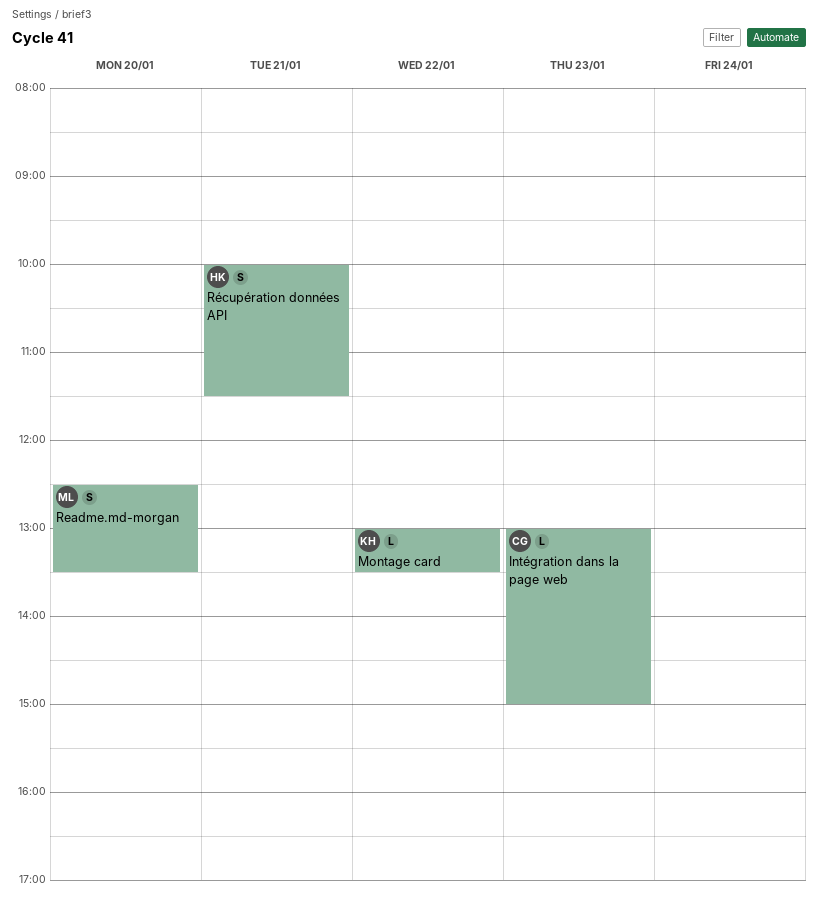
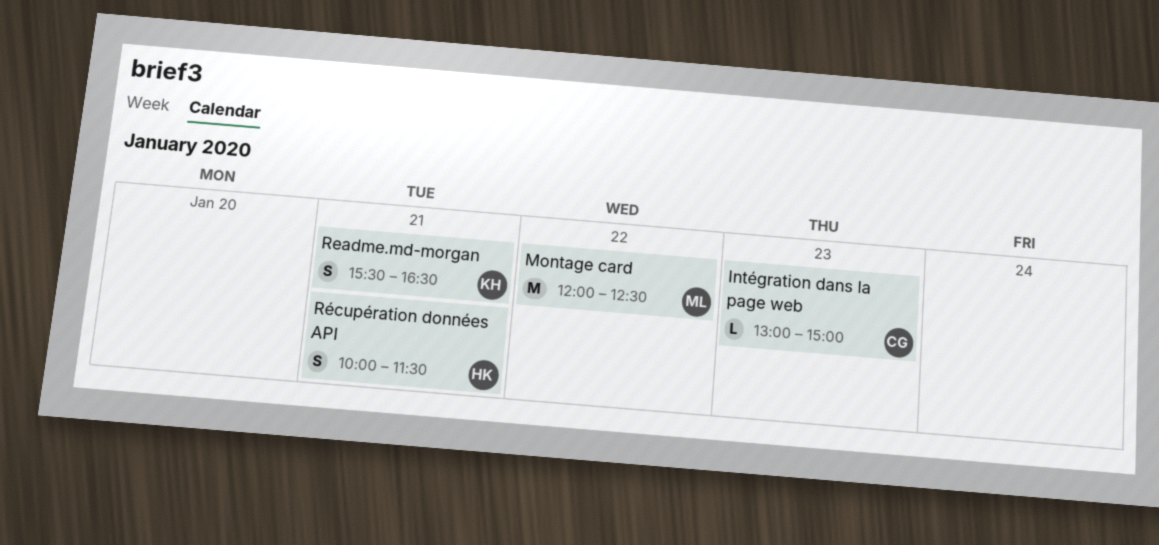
Montage card, owner: KH -> ML
Montage card, estimate: L -> M
Montage card, begins: 13:00 -> 12:00
Montage card, ends: 13:30 -> 12:30
Readme.md-morgan, owner: ML -> KH
Readme.md-morgan, day: Jan 20 -> Jan 21
Readme.md-morgan, begins: 12:30 -> 15:30
Readme.md-morgan, ends: 13:30 -> 16:30

